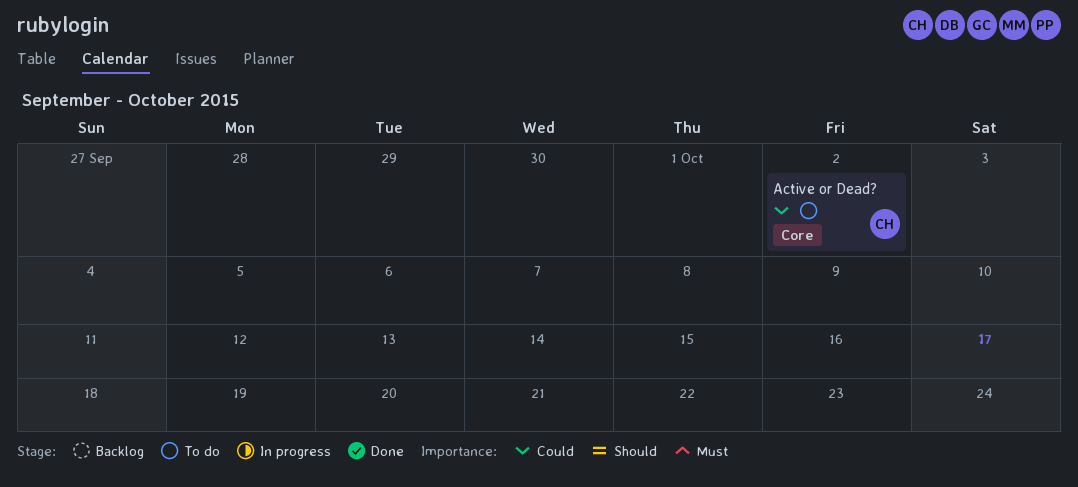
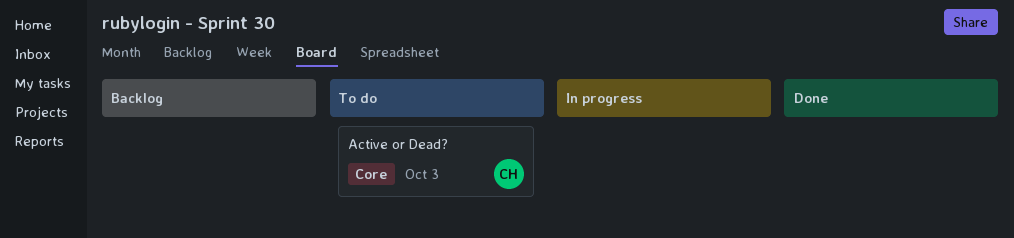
Active or Dead?, due: Oct 2 -> Oct 3

